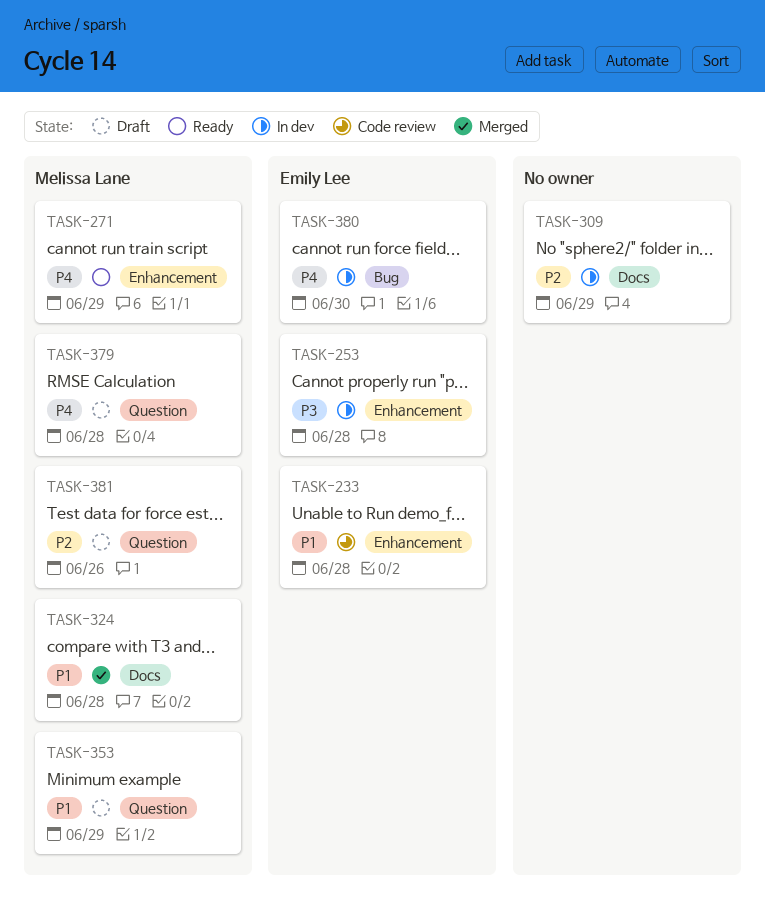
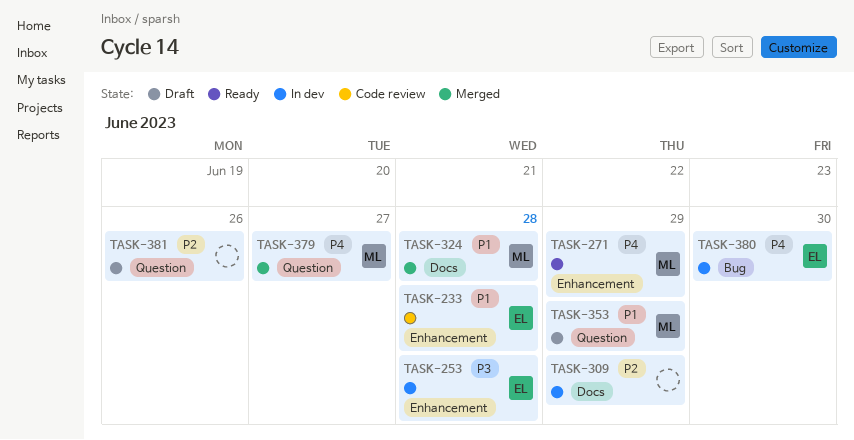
TASK-379, status: Draft -> Merged
TASK-379, due: Jun 28 -> Jun 27
TASK-381, owner: Melissa Lane -> none

